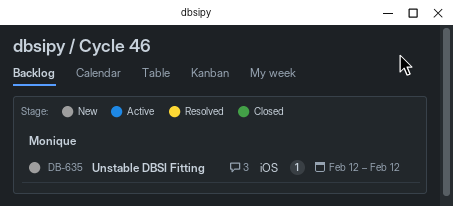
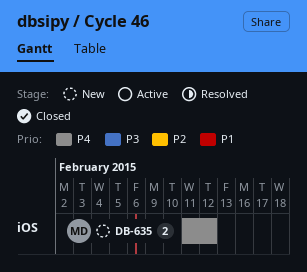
DB-635, estimate: 1 -> 2
DB-635, start: Feb 12 -> Feb 11

